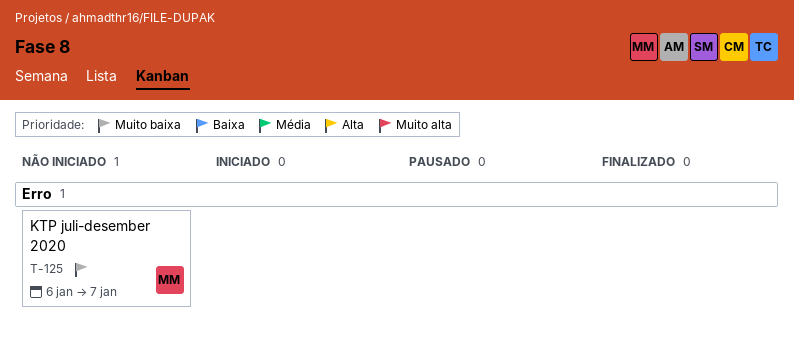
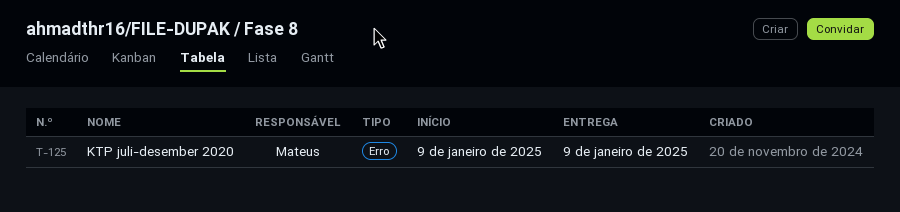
T-125, start: Jan 6 -> Jan 9
T-125, due: Jan 7 -> Jan 9

